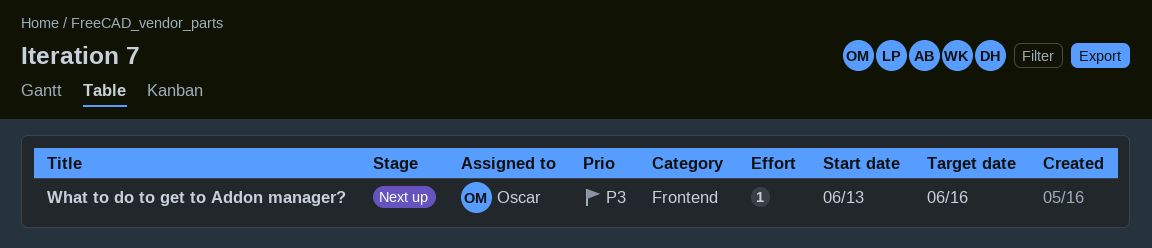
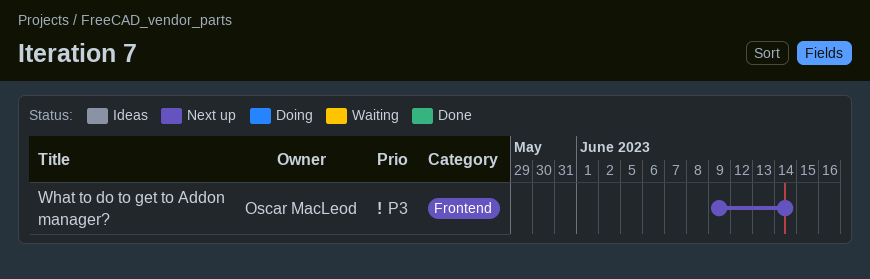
What to do to get to Addon manager?, start: Jun 13 -> Jun 9
What to do to get to Addon manager?, due: Jun 16 -> Jun 14

